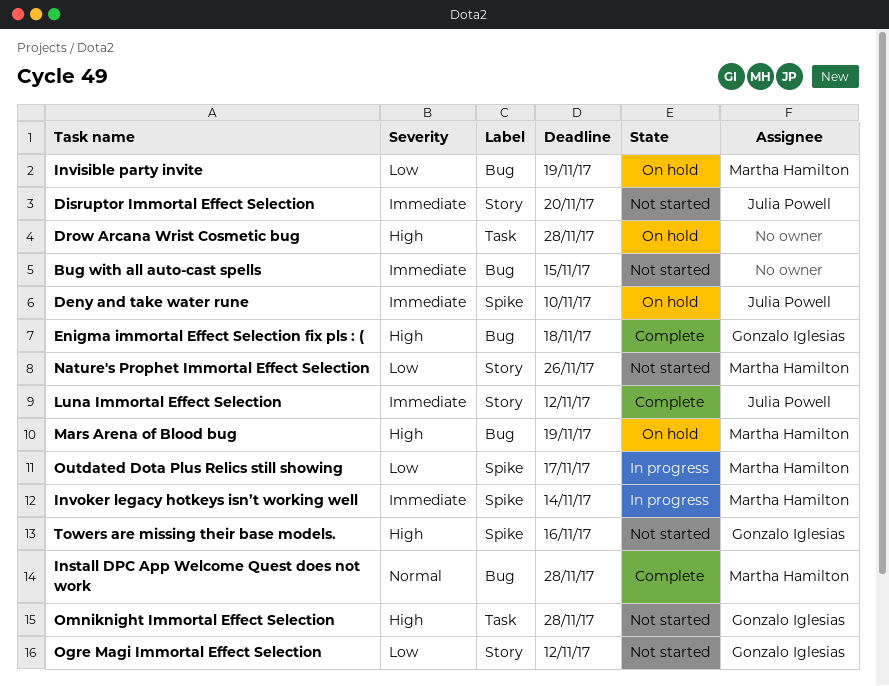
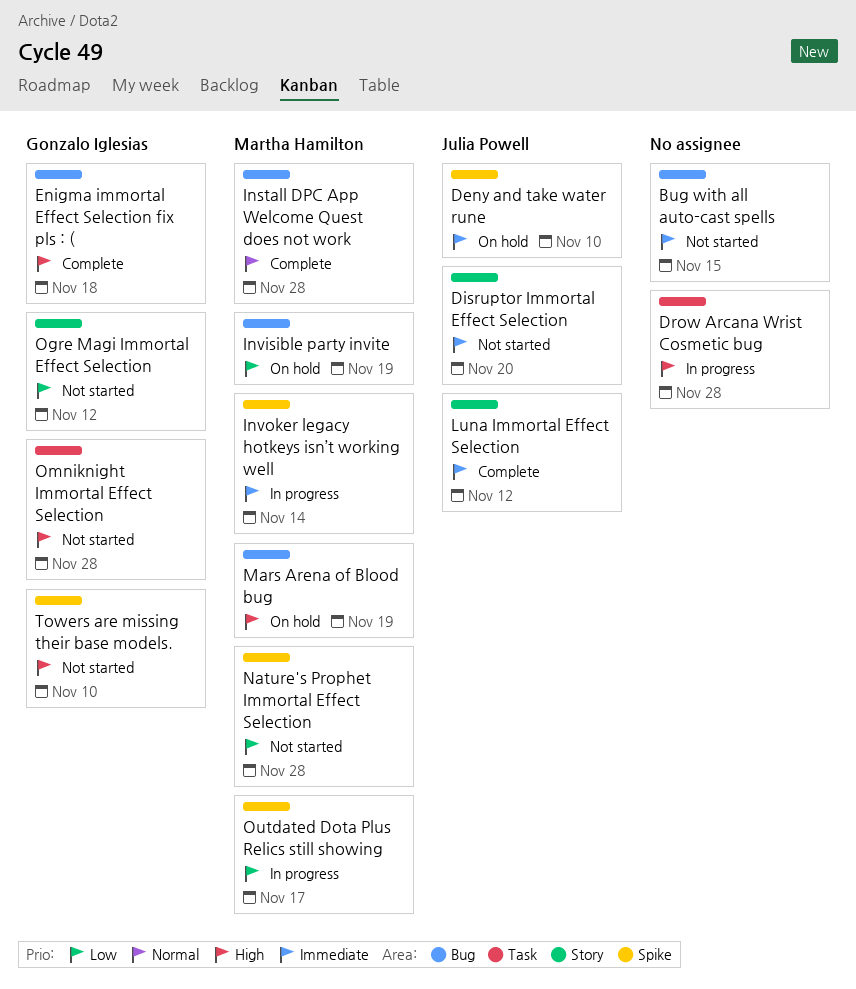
Drow Arcana Wrist Cosmetic bug, status: On hold -> In progress
Nature's Prophet Immortal Effect Selection, label: Story -> Spike
Nature's Prophet Immortal Effect Selection, due: Nov 26 -> Nov 28
Towers are missing their base models., due: Nov 16 -> Nov 10

